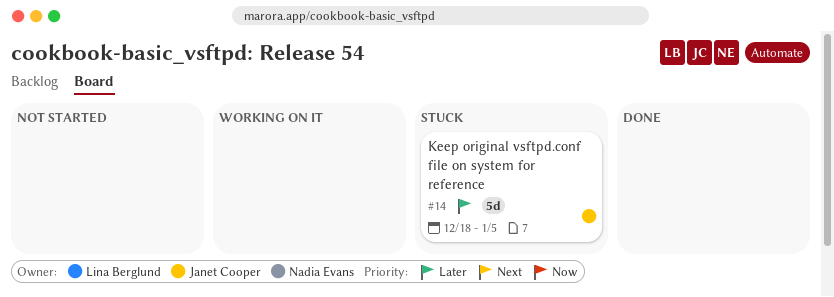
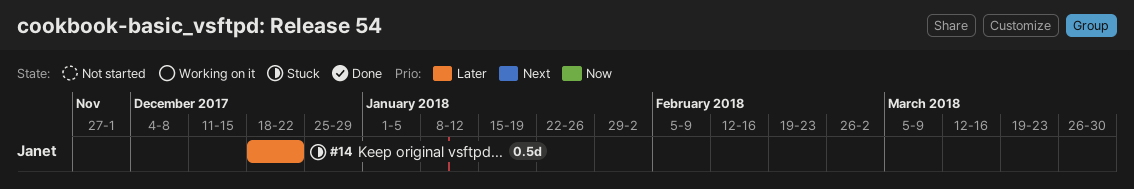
#14, estimate: 5d -> 0.5d
#14, due: Jan 5 -> Dec 22

